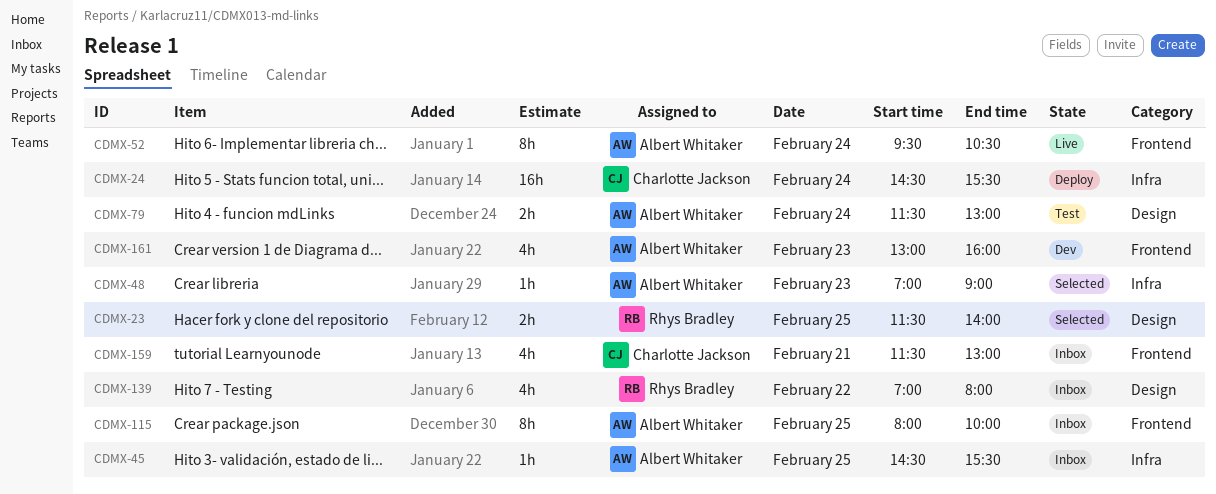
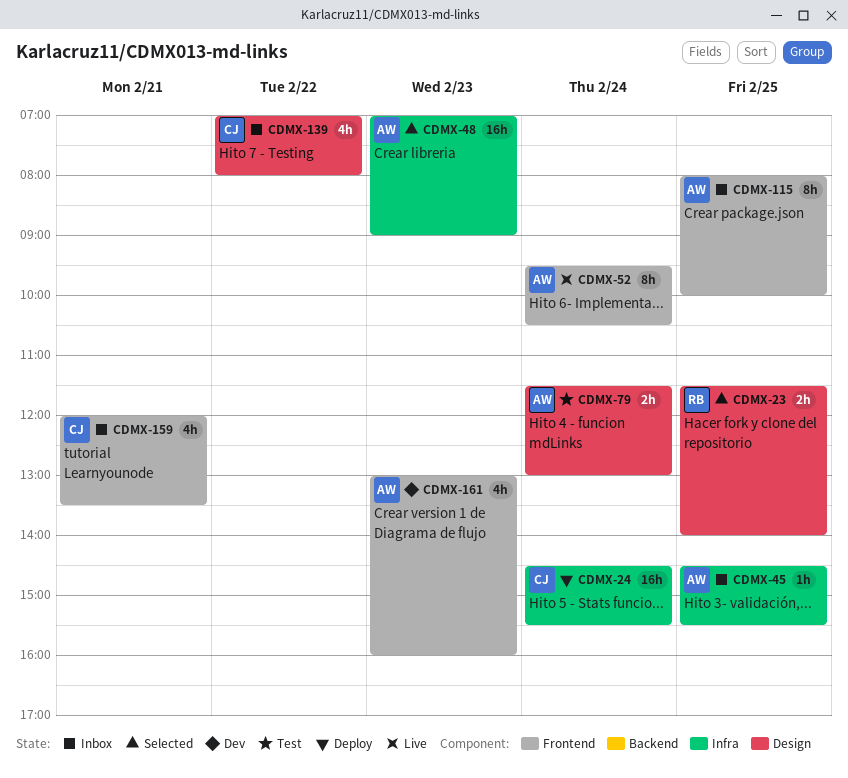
CDMX-48, estimate: 1h -> 16h
CDMX-139, owner: Rhys Bradley -> Charlotte Jackson
CDMX-159, begins: 11:30 -> 12:00
CDMX-159, ends: 13:00 -> 13:30

